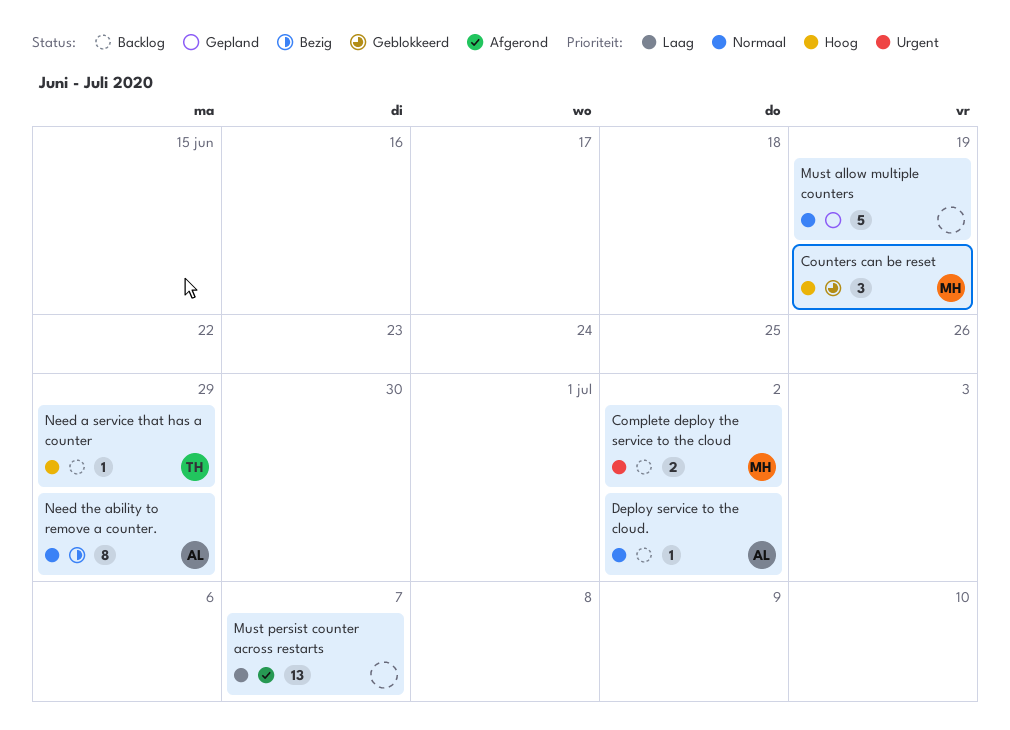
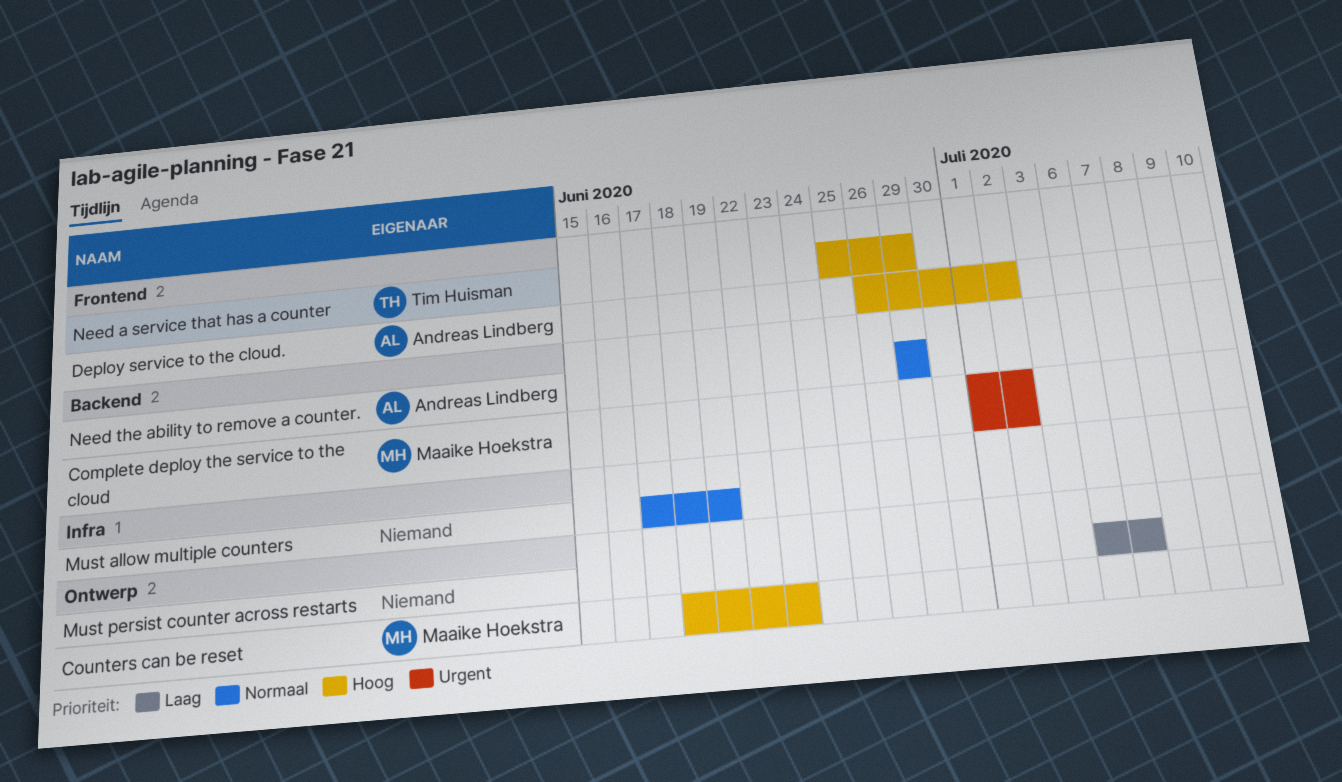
Counters can be reset, due: Jun 19 -> Jun 23
Deploy service to the cloud., priority: Normaal -> Hoog

